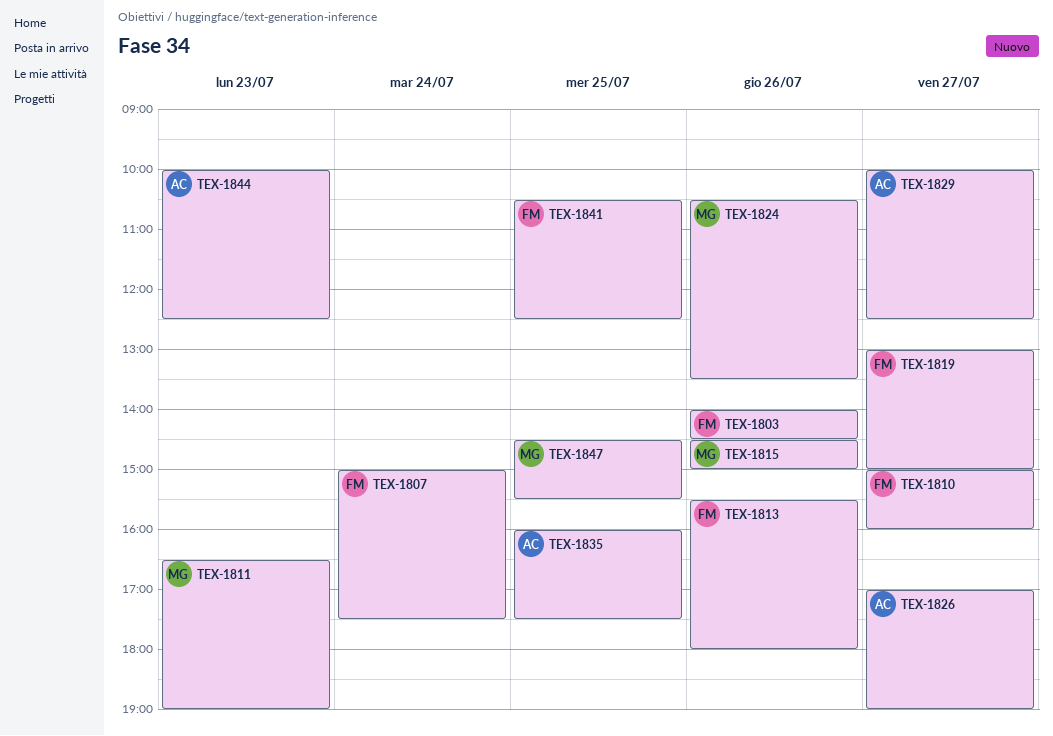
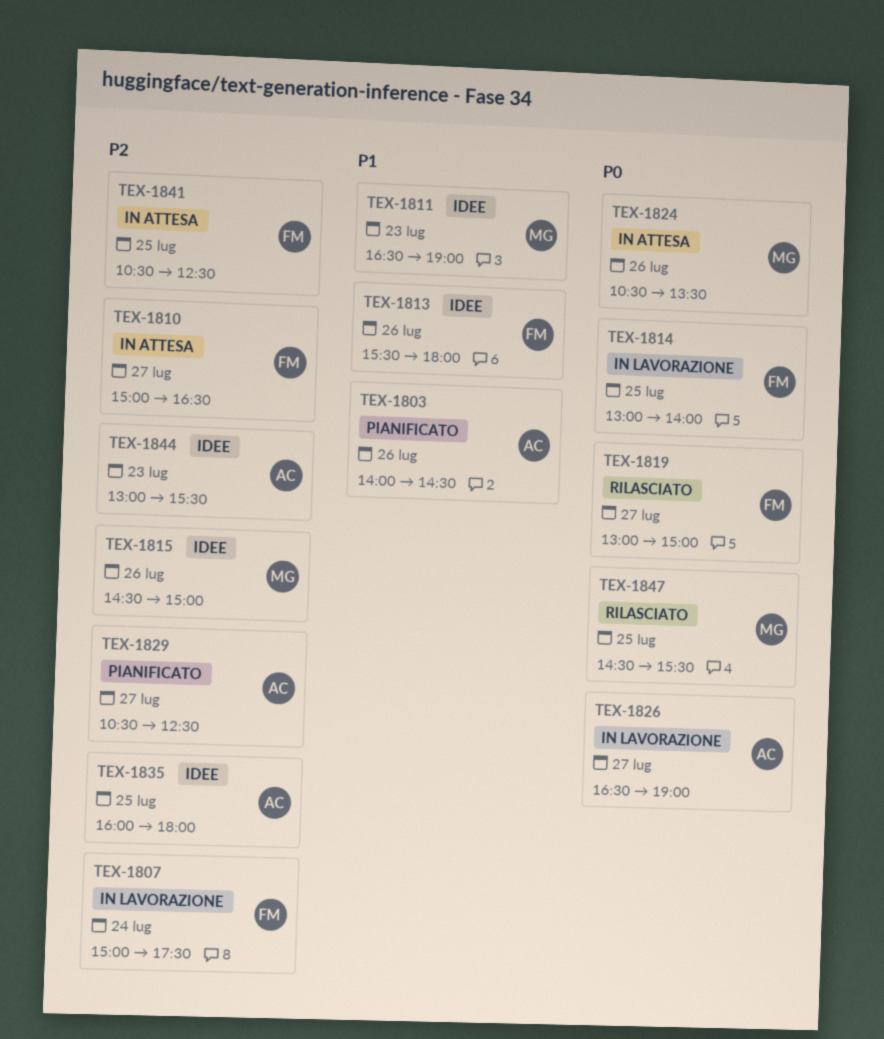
TEX-1803, owner: FM -> AC
TEX-1810, ends: 16:00 -> 16:30
TEX-1814: none -> present
TEX-1826, begins: 17:00 -> 16:30
TEX-1829, begins: 10:00 -> 10:30
TEX-1835, ends: 17:30 -> 18:00
TEX-1844, begins: 10:00 -> 13:00
TEX-1844, ends: 12:30 -> 15:30

